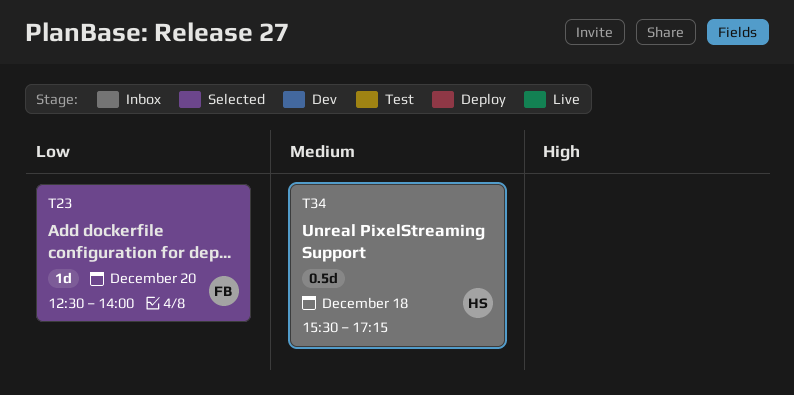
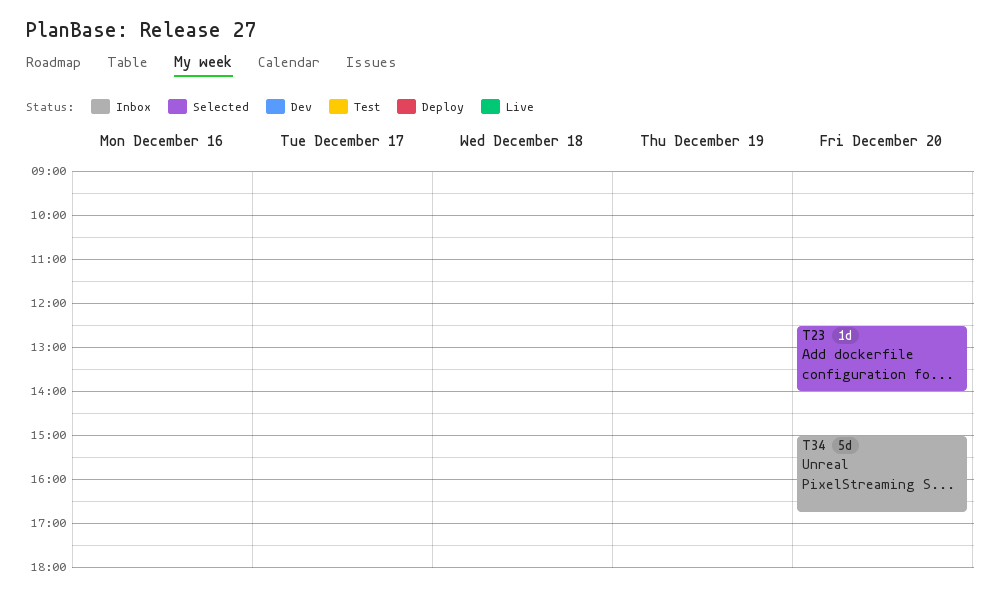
T34, estimate: 0.5d -> 5d
T34, day: Dec 18 -> Dec 20
T34, begins: 15:30 -> 15:00
T34, ends: 17:15 -> 16:45

